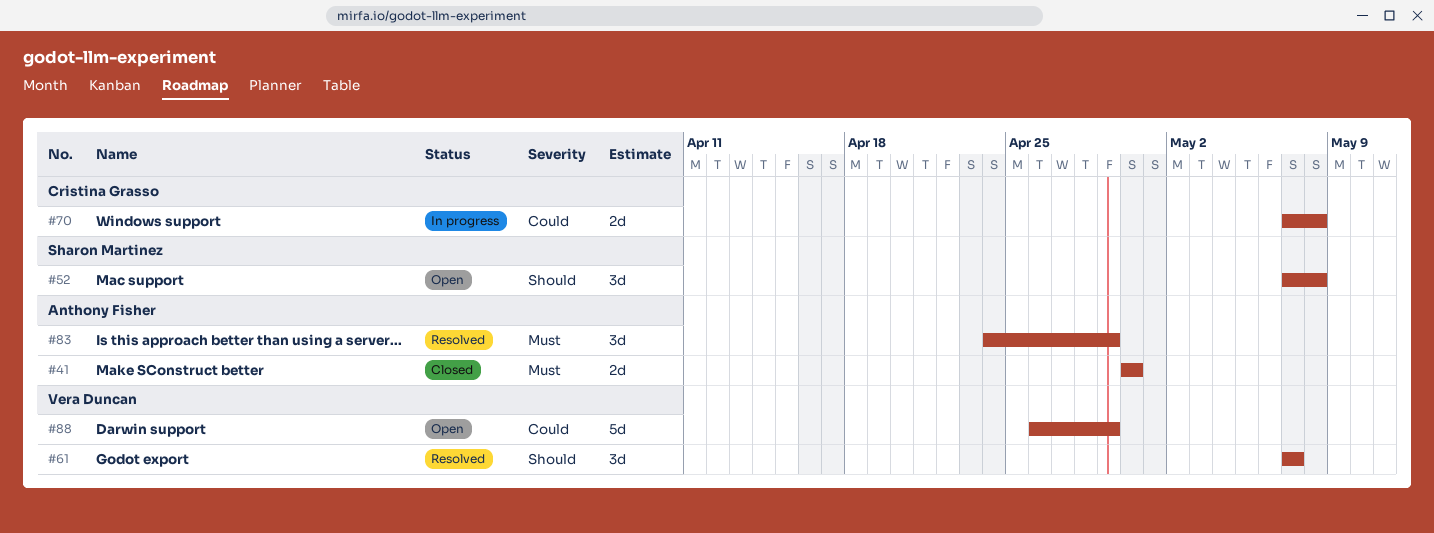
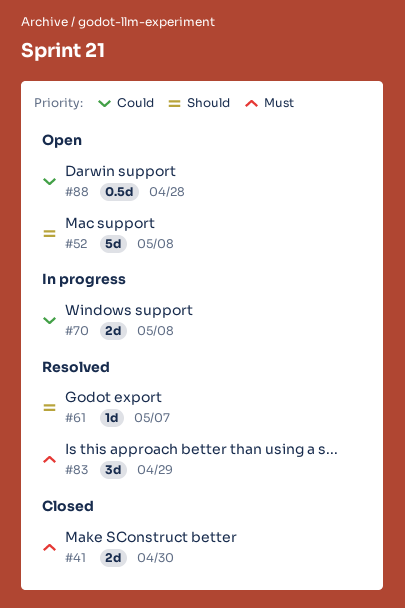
#52, estimate: 3d -> 5d
#61, estimate: 3d -> 1d
#88, estimate: 5d -> 0.5d
#88, due: Apr 29 -> Apr 28

